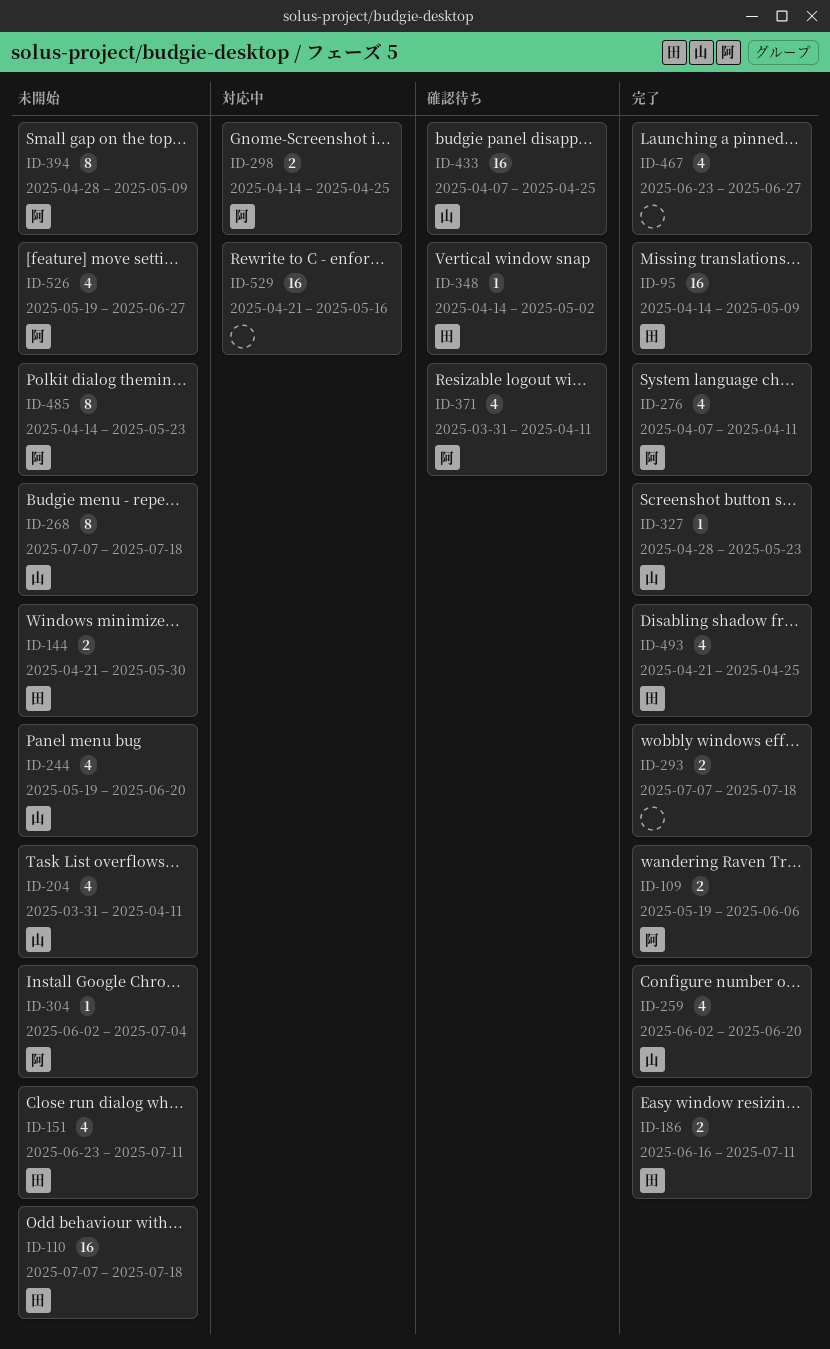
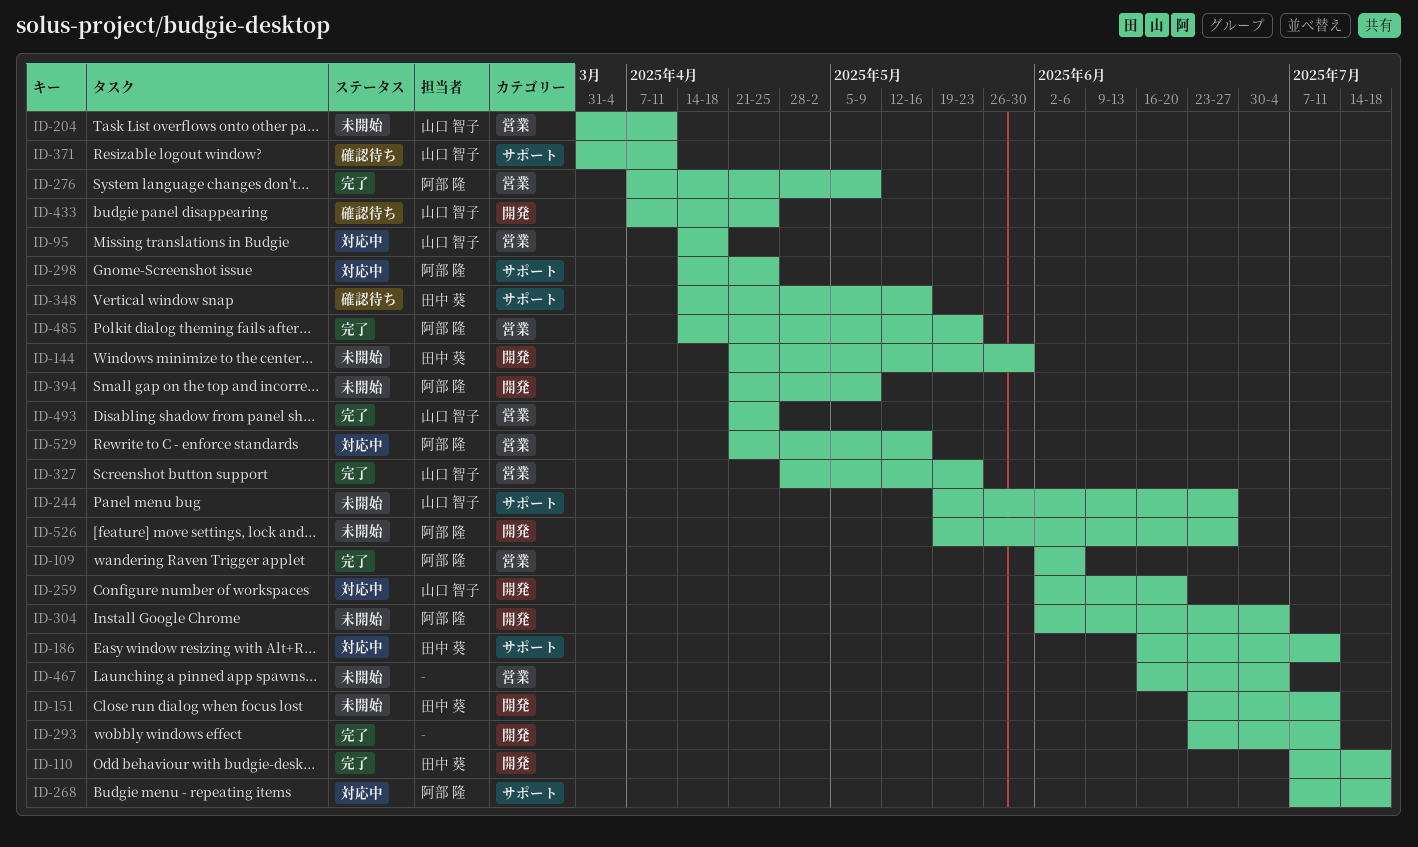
ID-95, status: 完了 -> 対応中
ID-95, owner: 田中 葵 -> 山口 智子
ID-95, due: May 9 -> Apr 18
ID-109, start: May 19 -> Jun 2
ID-110, status: 未開始 -> 完了
ID-186, status: 完了 -> 対応中
ID-244, due: Jun 20 -> Jun 27
ID-259, status: 完了 -> 対応中
ID-268, status: 未開始 -> 対応中
ID-268, owner: 山口 智子 -> 阿部 隆
ID-276, due: Apr 11 -> May 9
ID-293, start: Jul 7 -> Jun 23
ID-293, due: Jul 18 -> Jul 11
ID-348, due: May 2 -> May 16
ID-371, owner: 阿部 隆 -> 山口 智子
ID-394, start: Apr 28 -> Apr 21
ID-467, status: 完了 -> 未開始
ID-467, start: Jun 23 -> Jun 16
ID-467, due: Jun 27 -> Jul 4
ID-485, status: 未開始 -> 完了
ID-493, owner: 田中 葵 -> 山口 智子
ID-529, owner: none -> 阿部 隆

